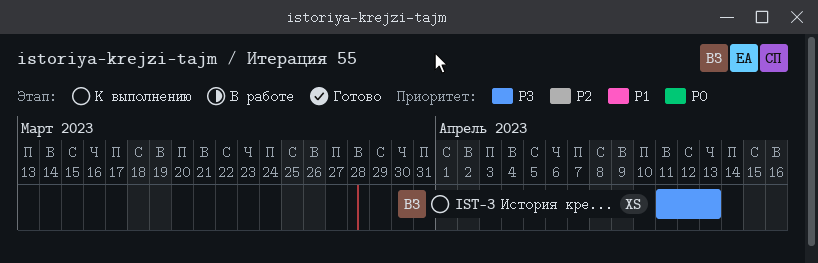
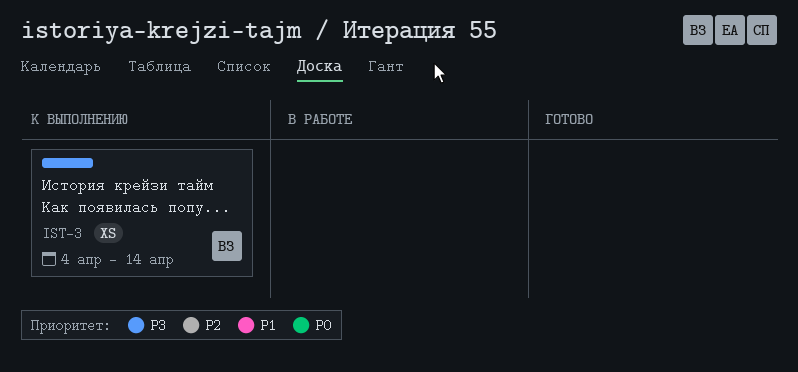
IST-3, start: Apr 11 -> Apr 4
IST-3, due: Apr 13 -> Apr 14

